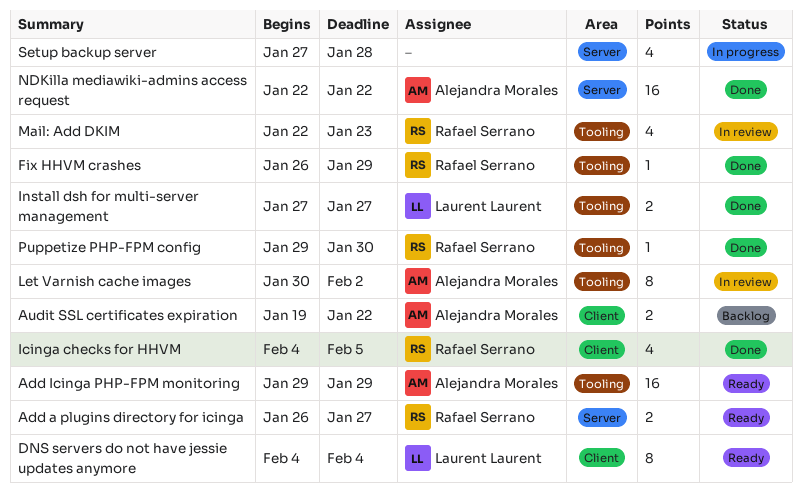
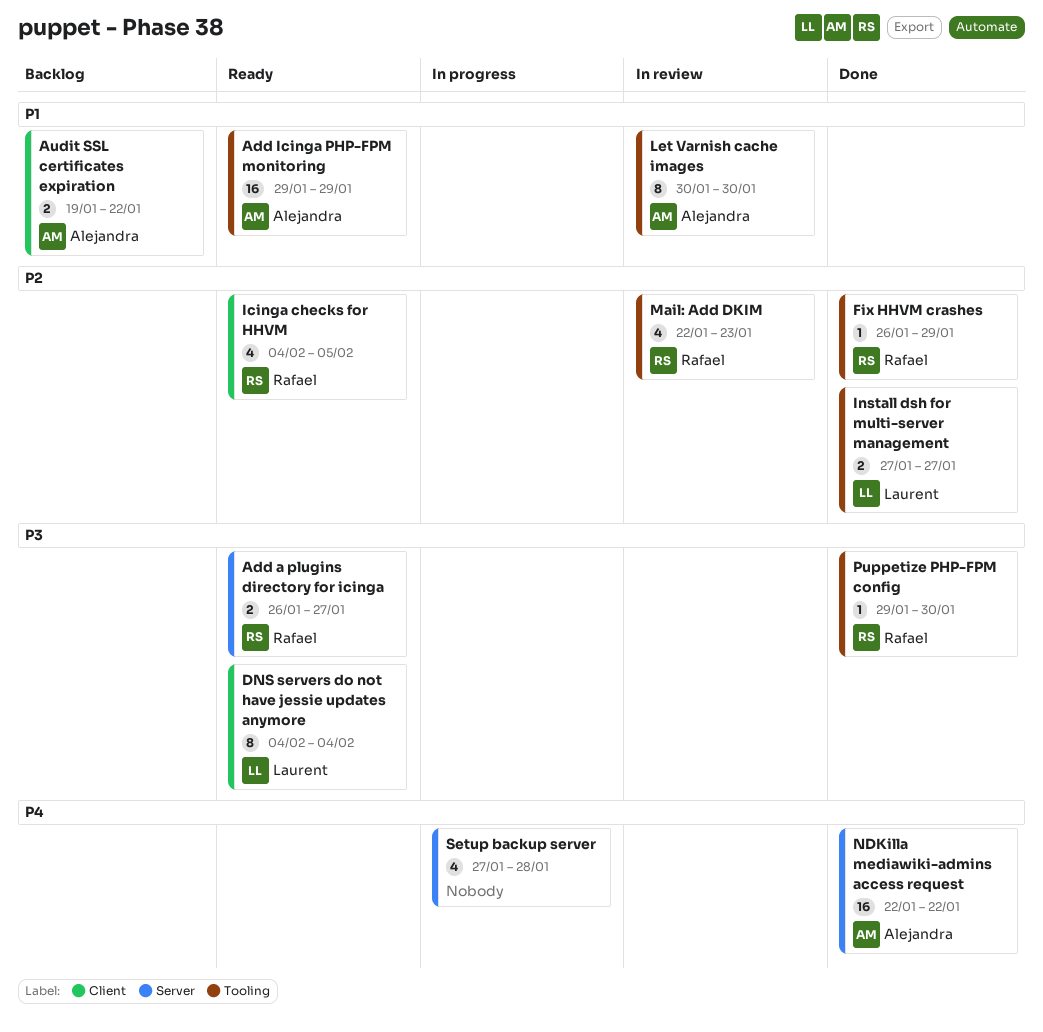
Icinga checks for HHVM, status: Done -> Ready
Let Varnish cache images, due: Feb 2 -> Jan 30

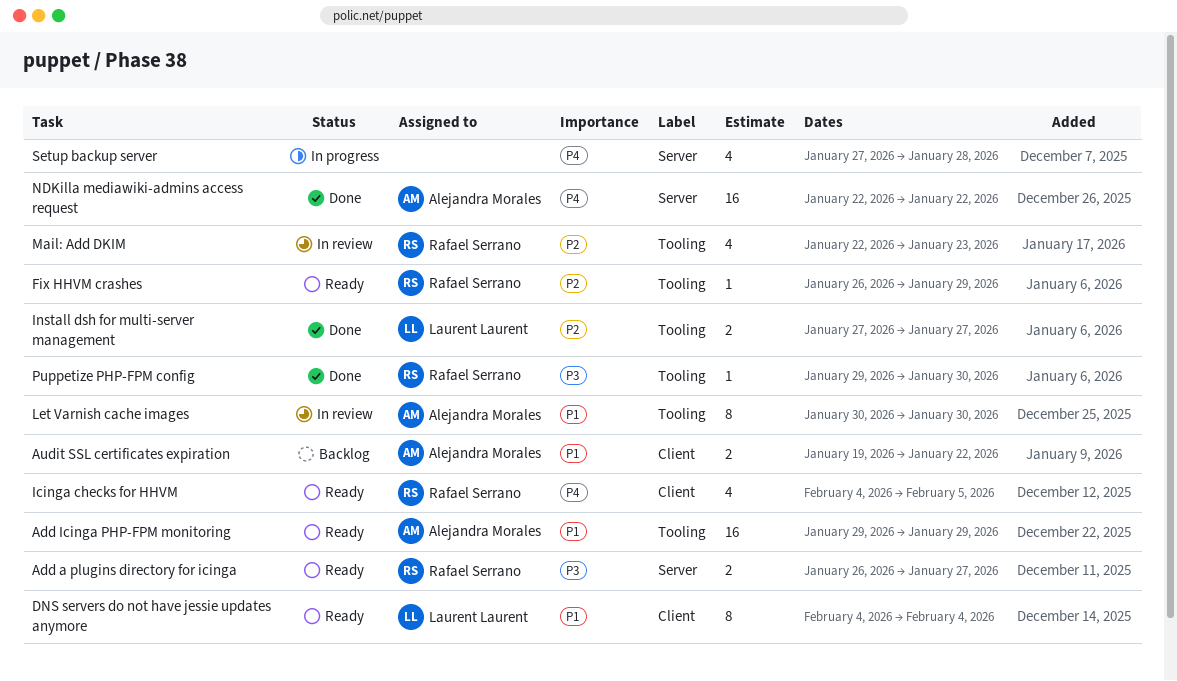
DNS servers do not have jessie updates anymore, priority: P3 -> P1
Fix HHVM crashes, status: Done -> Ready
Icinga checks for HHVM, priority: P2 -> P4

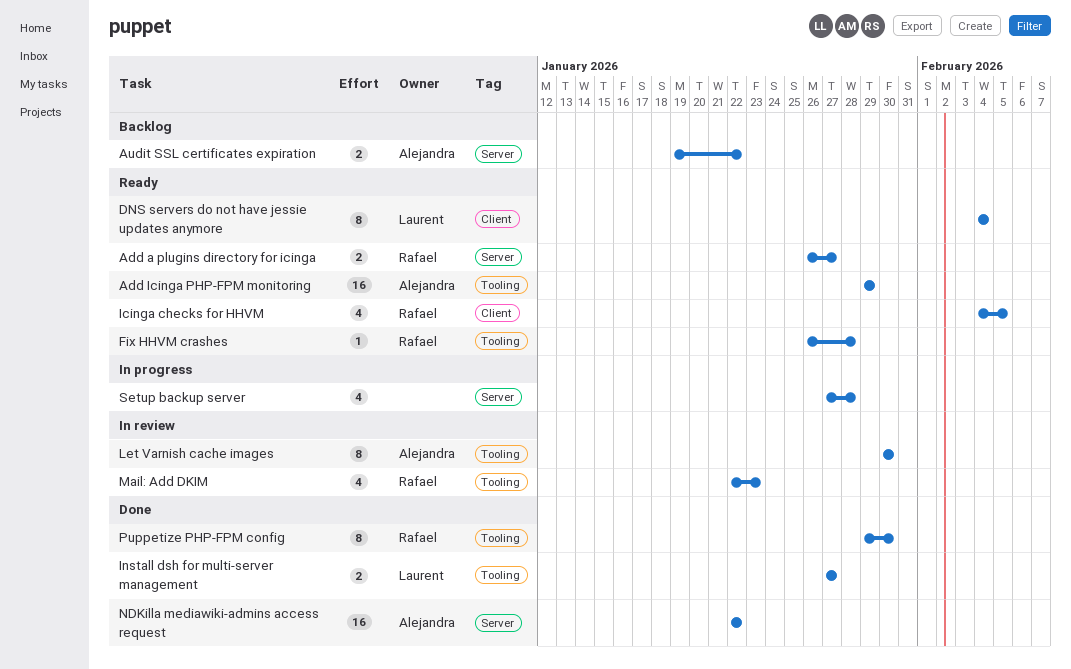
Audit SSL certificates expiration, label: Client -> Server
Fix HHVM crashes, due: Jan 29 -> Jan 28
Puppetize PHP-FPM config, estimate: 1 -> 8

